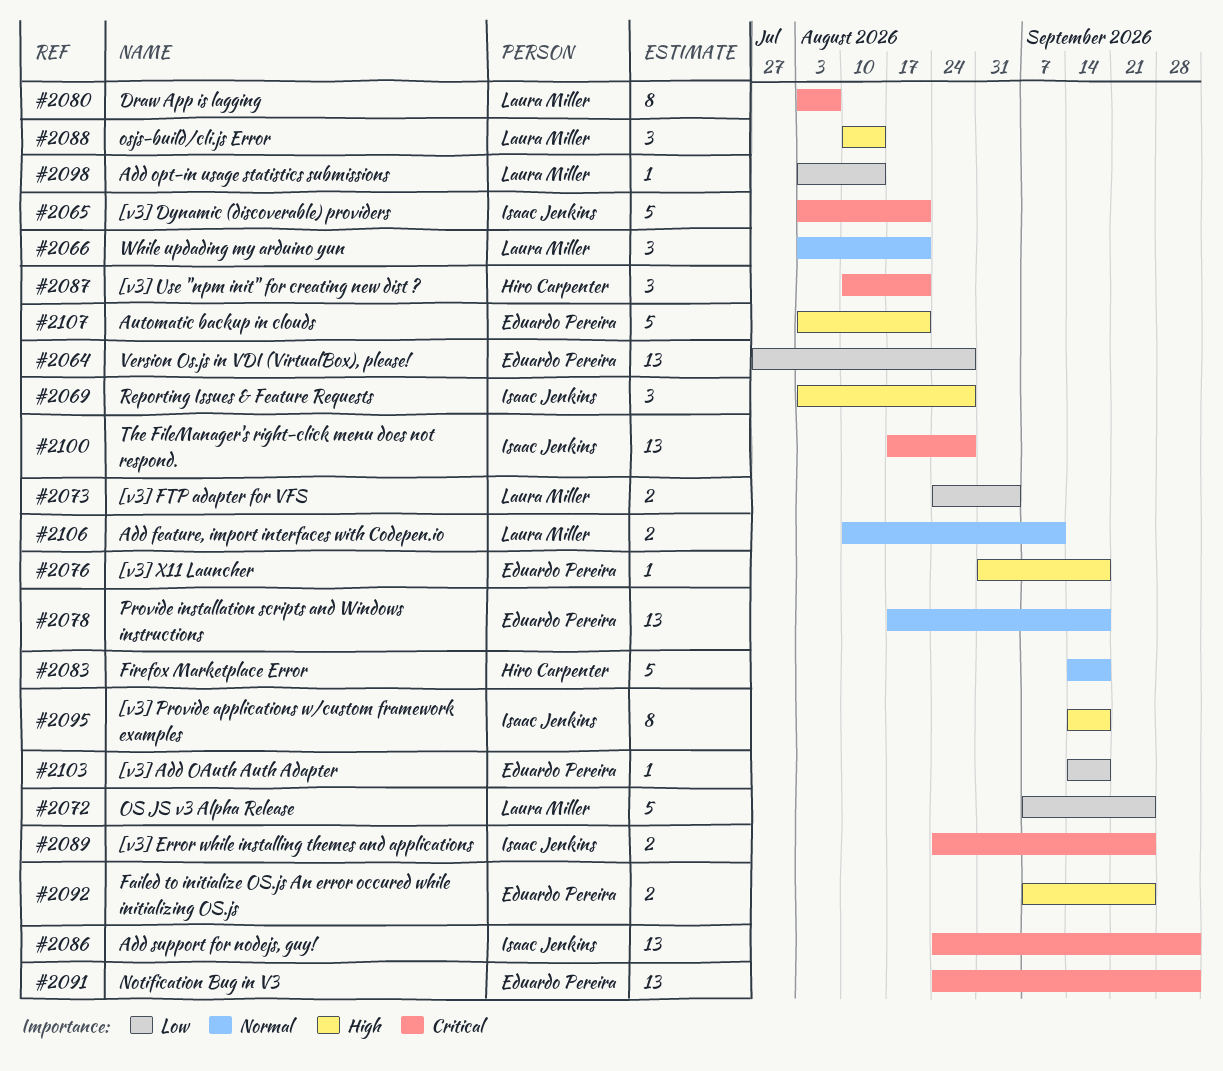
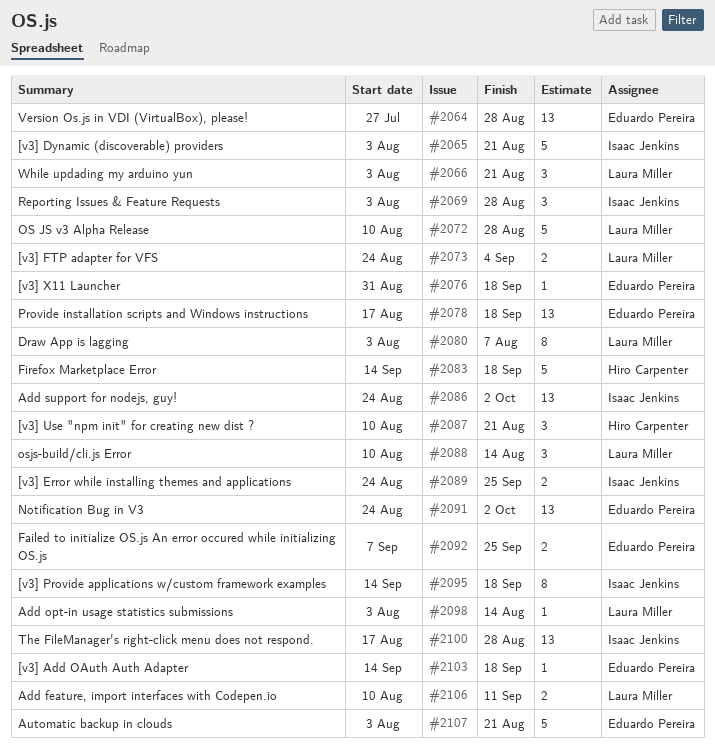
#2072, start: Sep 7 -> Aug 10
#2072, due: Sep 25 -> Aug 28

